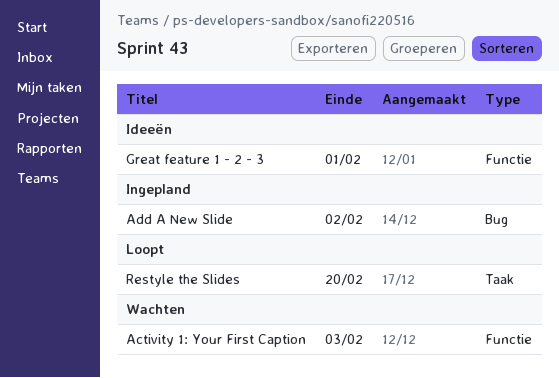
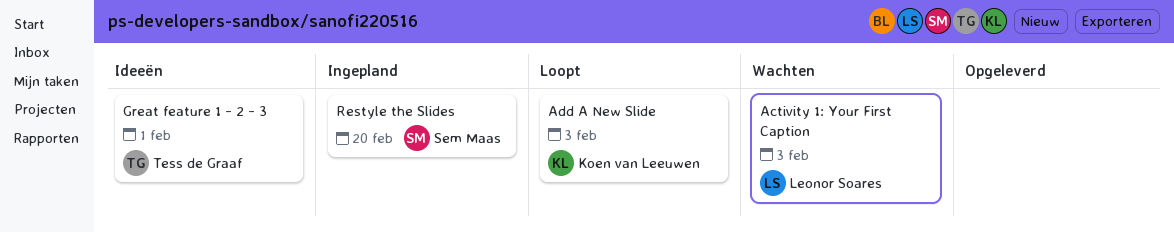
Add A New Slide, status: Ingepland -> Loopt
Add A New Slide, due: Feb 2 -> Feb 3
Restyle the Slides, status: Loopt -> Ingepland

